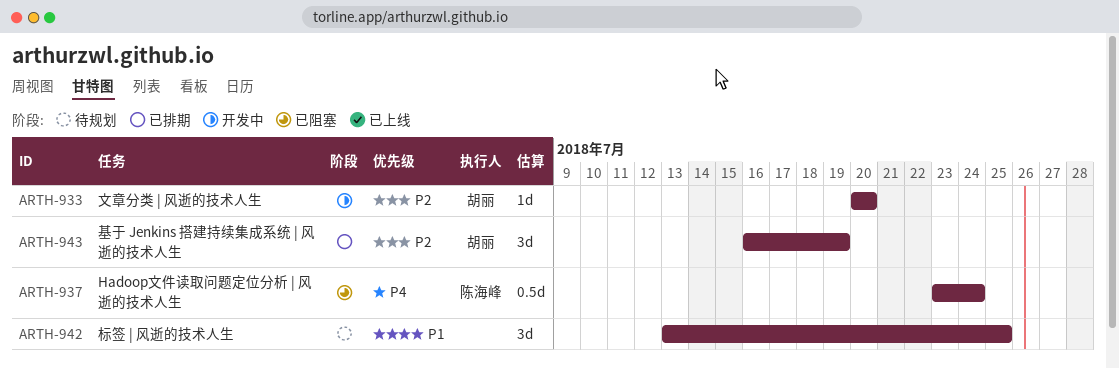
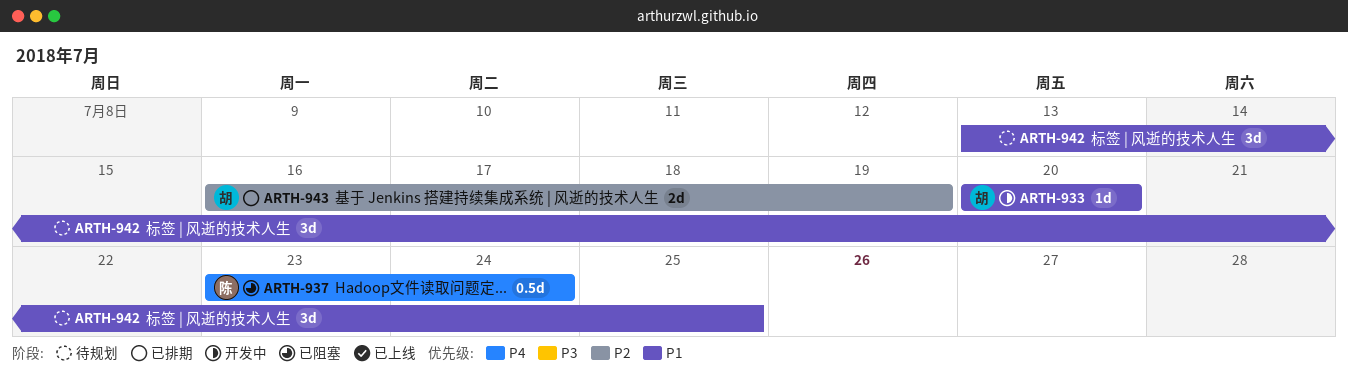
ARTH-933, priority: P2 -> P1
ARTH-943, estimate: 3d -> 2d

